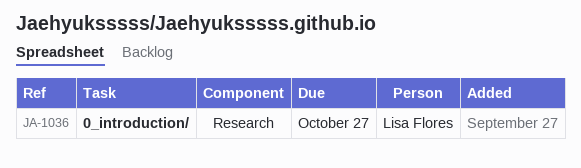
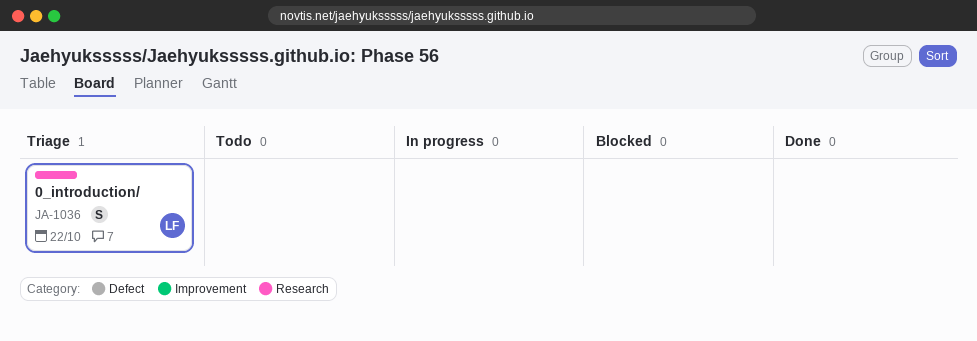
JA-1036, due: Oct 27 -> Oct 22

